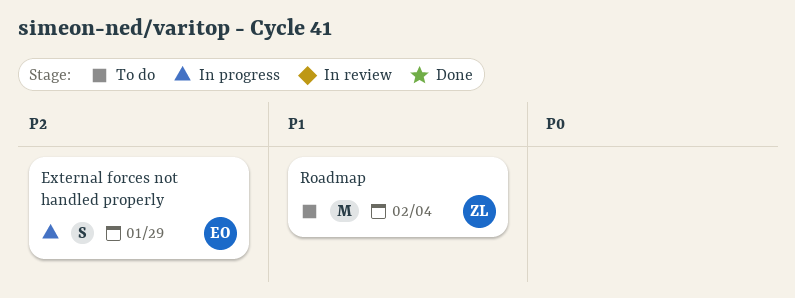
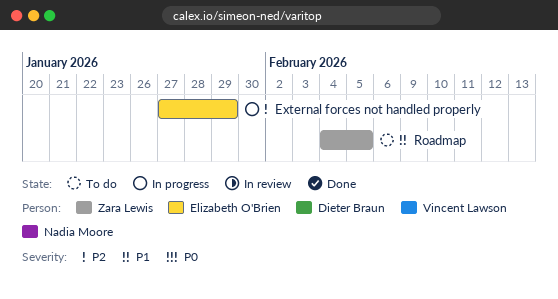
Roadmap, due: Feb 4 -> Feb 5

